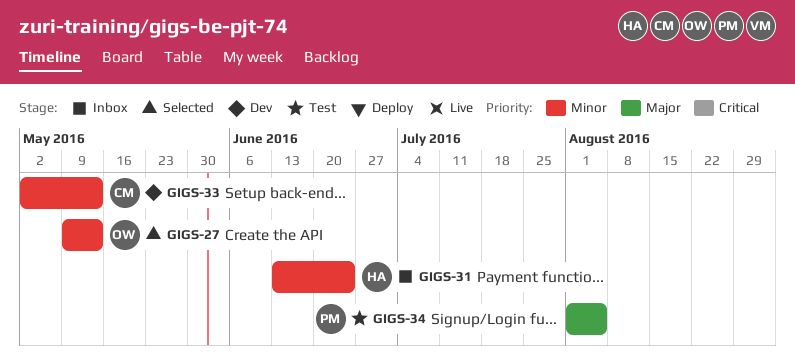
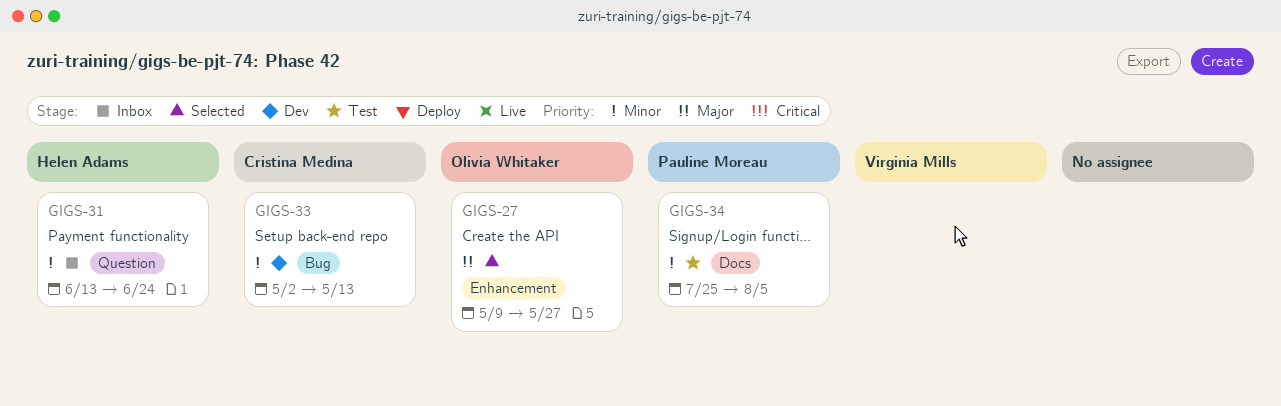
GIGS-27, priority: Minor -> Major
GIGS-27, due: May 13 -> May 27
GIGS-34, priority: Major -> Minor
GIGS-34, start: Aug 1 -> Jul 25

